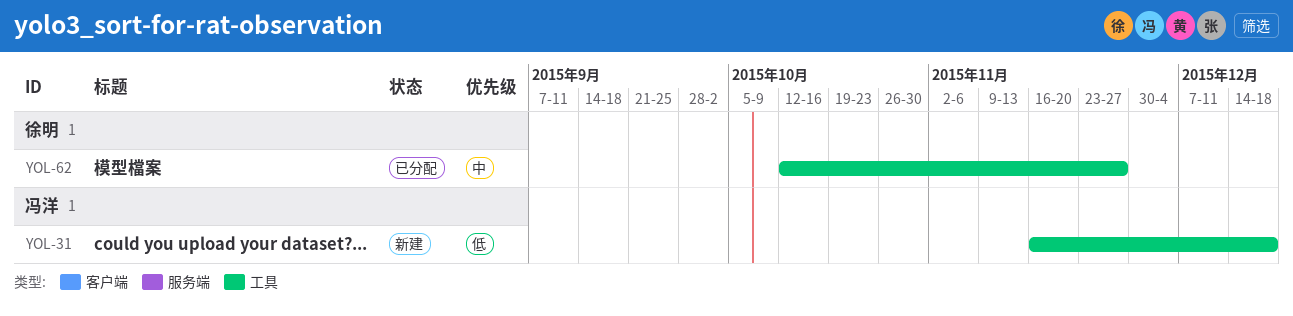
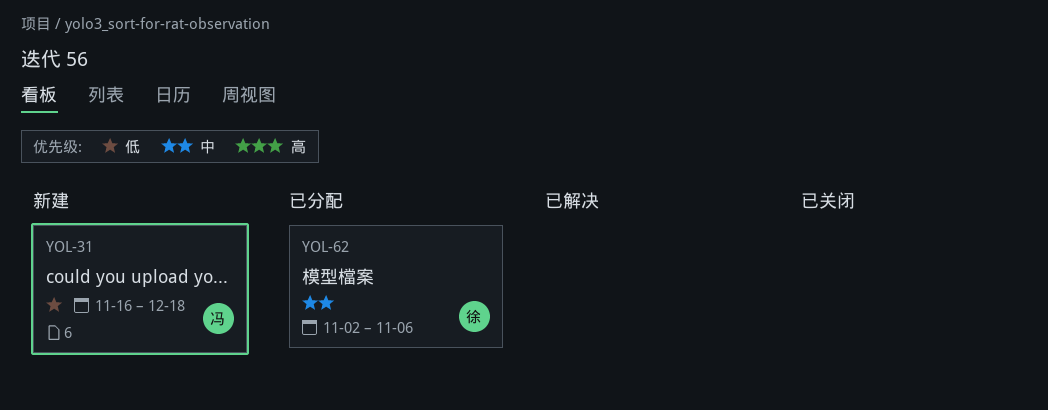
YOL-62, start: Oct 12 -> Nov 2
YOL-62, due: Nov 27 -> Nov 6

